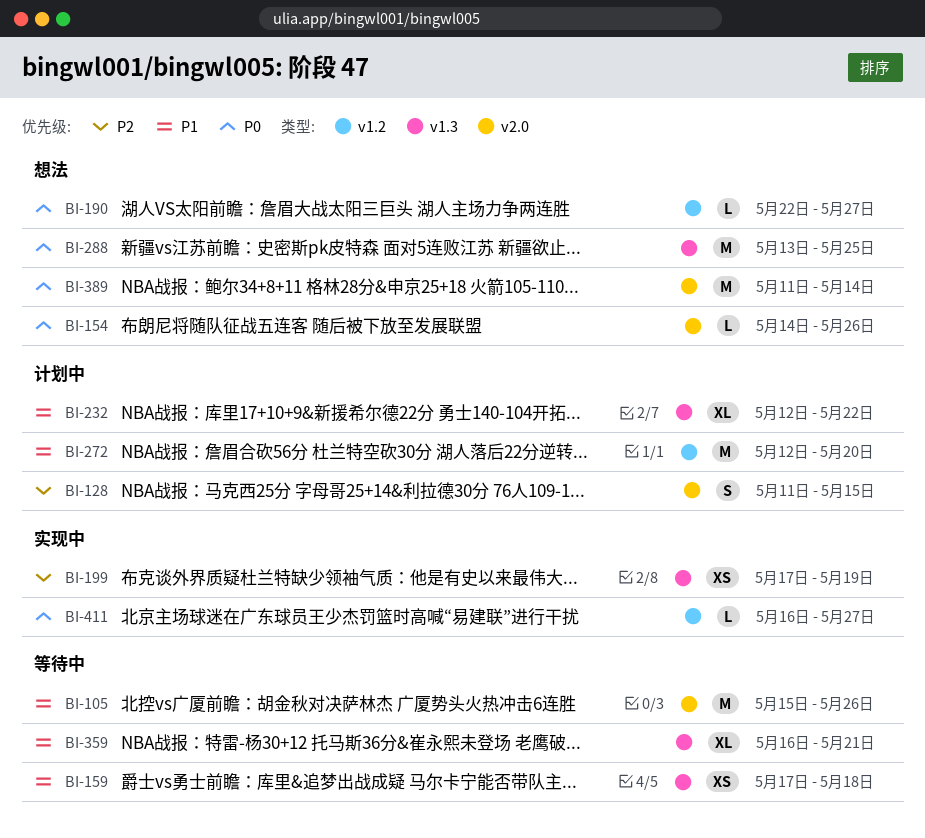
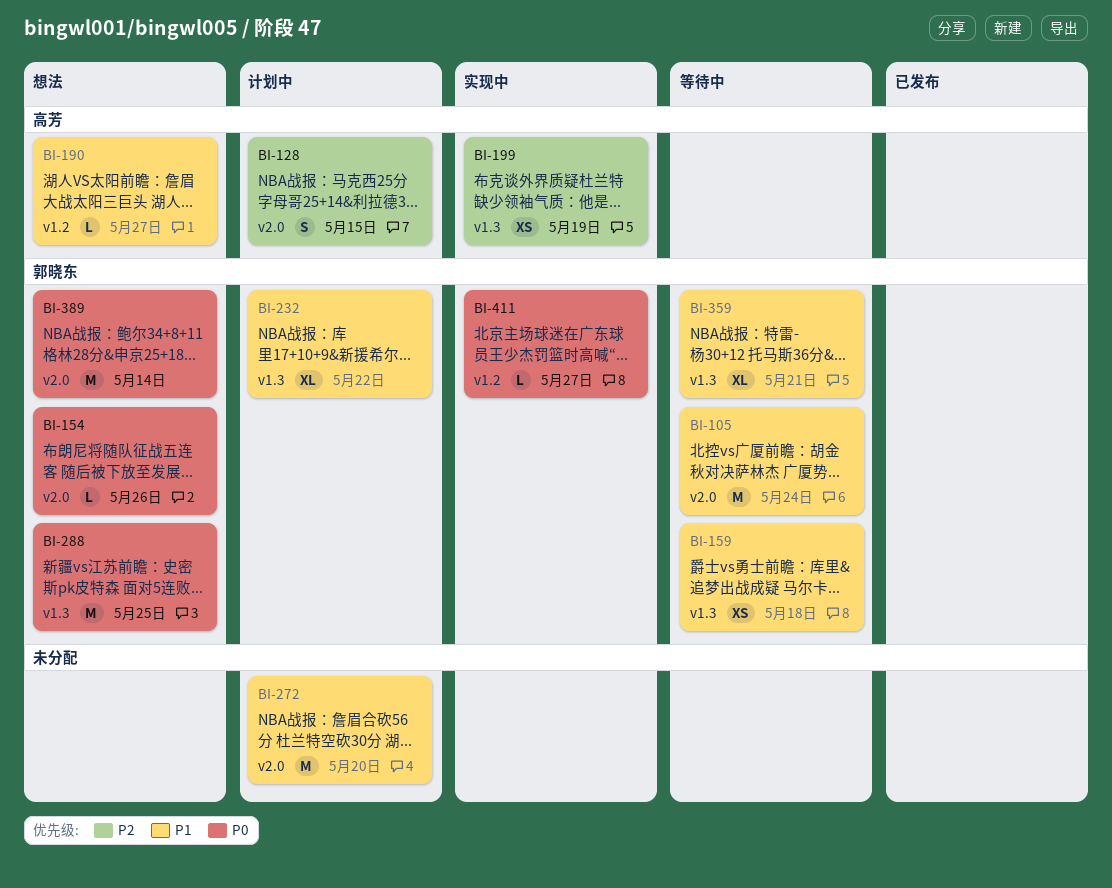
BI-105, due: May 26 -> May 24
BI-190, priority: P0 -> P1
BI-272, label: v1.2 -> v2.0

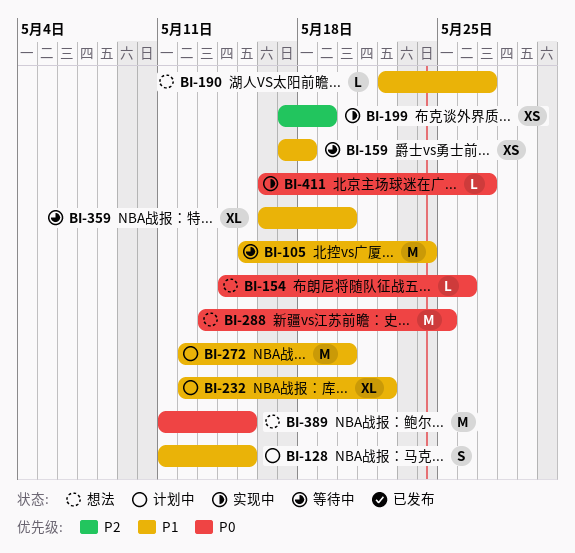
BI-128, priority: P2 -> P1
BI-359, due: May 21 -> May 20
BI-389, due: May 14 -> May 15

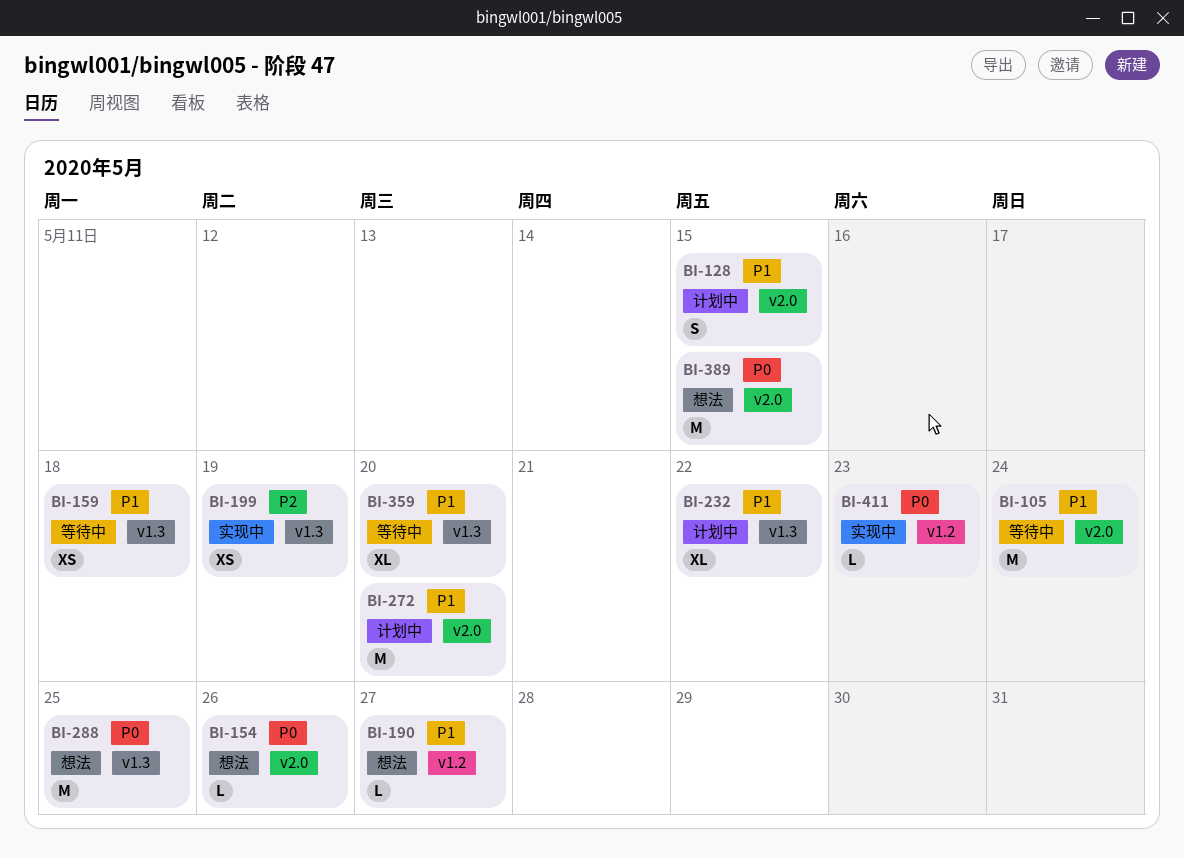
BI-411, due: May 27 -> May 23

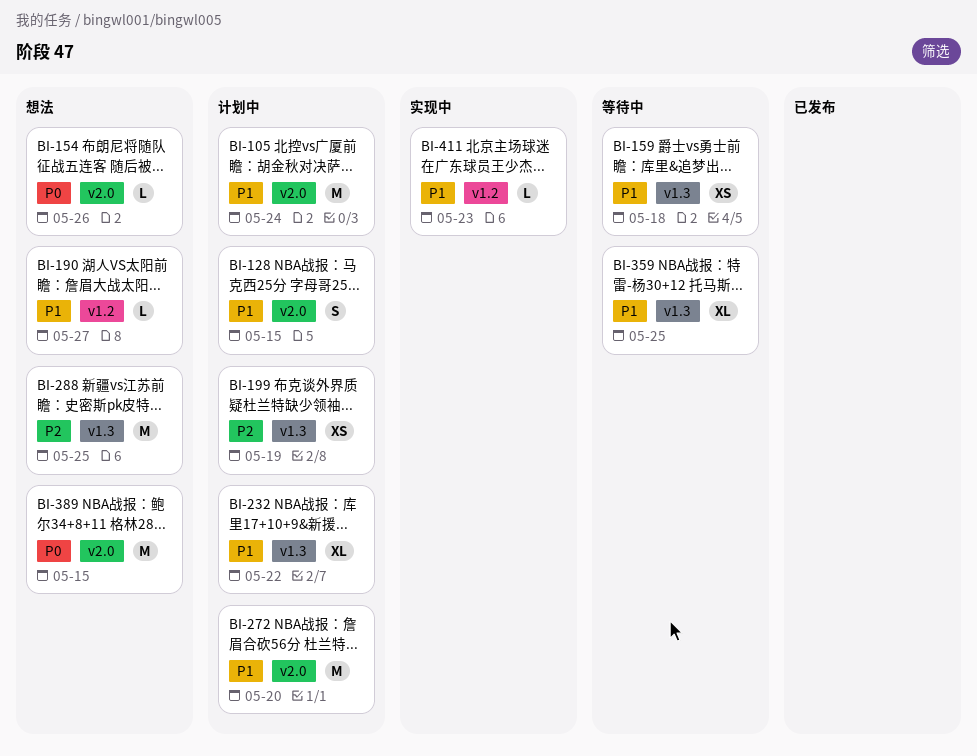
BI-105, status: 等待中 -> 计划中
BI-199, status: 实现中 -> 计划中
BI-288, priority: P0 -> P2
BI-359, due: May 20 -> May 25
BI-411, priority: P0 -> P1

